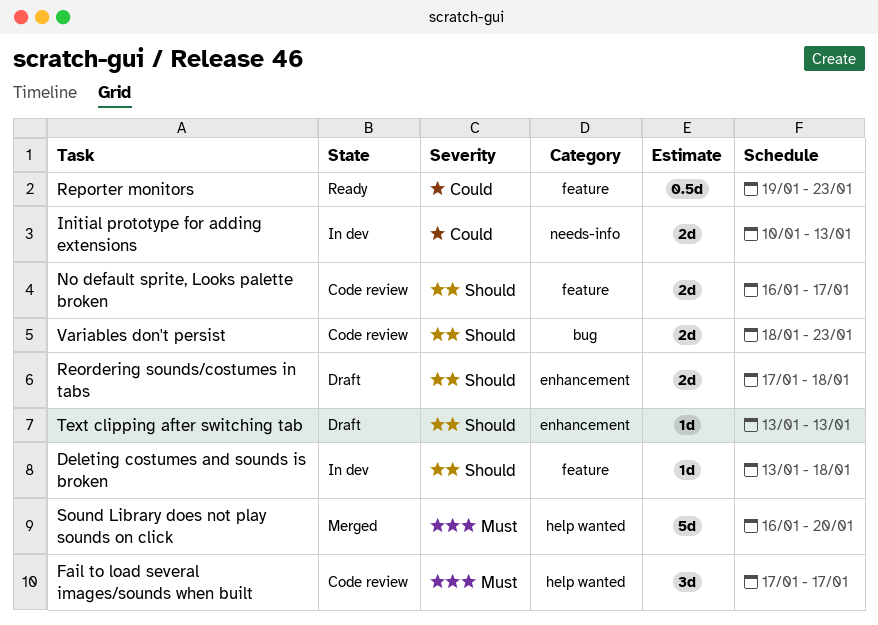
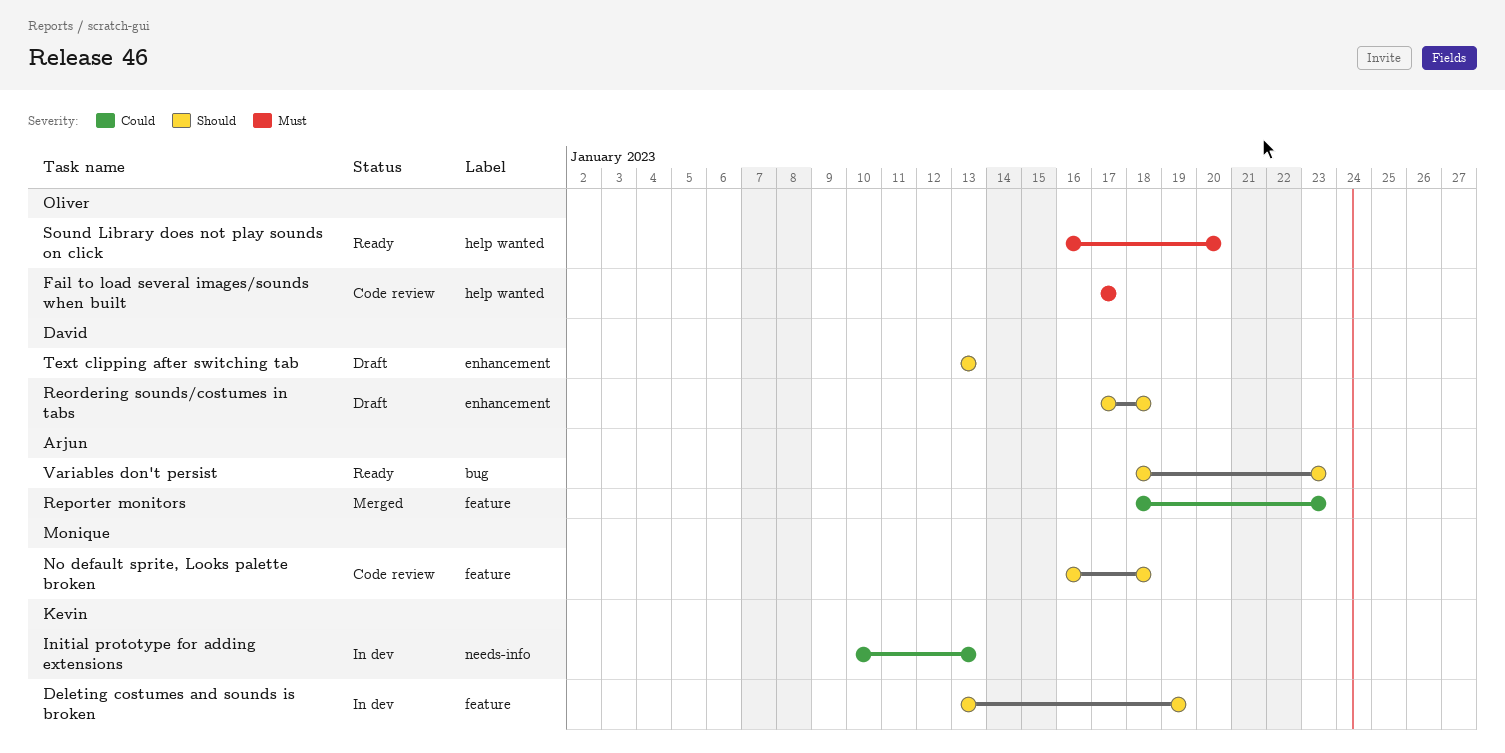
Deleting costumes and sounds is broken, due: Jan 18 -> Jan 19
No default sprite, Looks palette broken, due: Jan 17 -> Jan 18
Reporter monitors, status: Ready -> Merged
Reporter monitors, start: Jan 19 -> Jan 18
Sound Library does not play sounds on click, status: Merged -> Ready
Variables don't persist, status: Code review -> Ready

